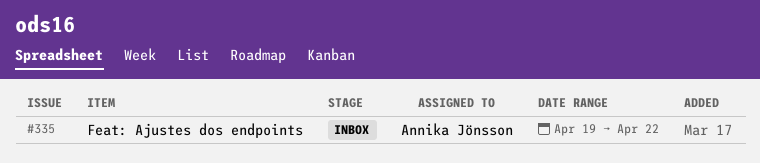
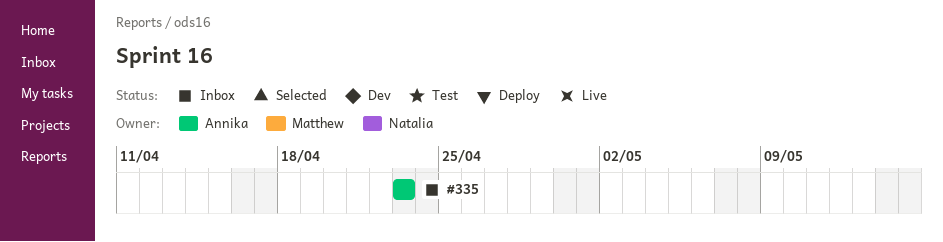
#335, start: Apr 19 -> Apr 23
#335, due: Apr 22 -> Apr 23

